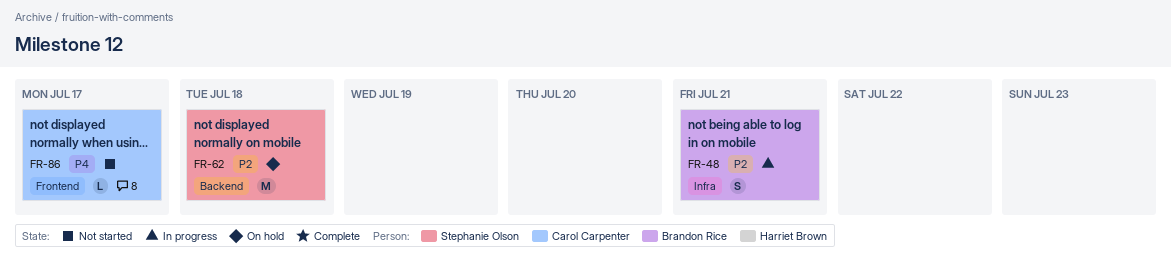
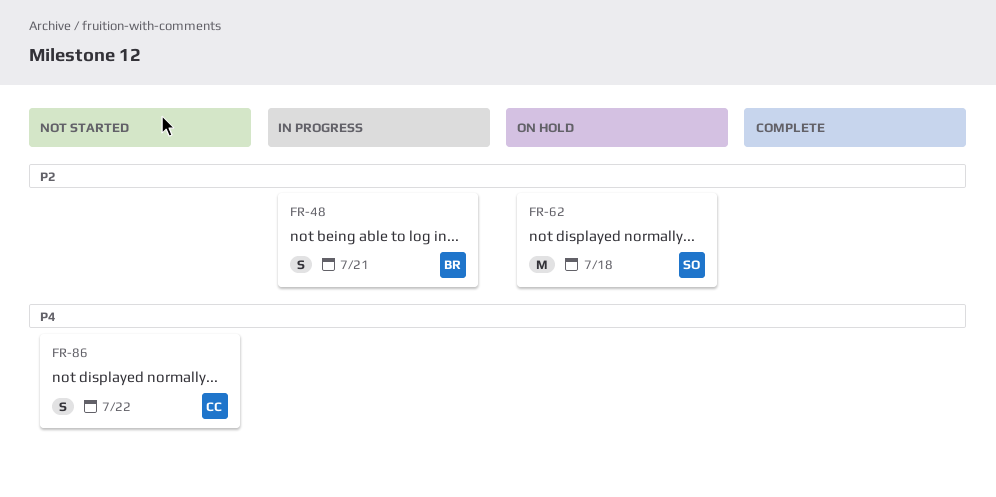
FR-86, estimate: L -> S
FR-86, due: Jul 17 -> Jul 22

